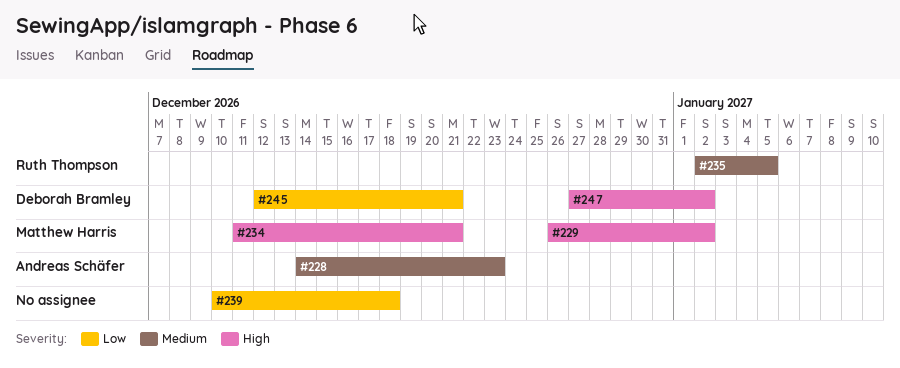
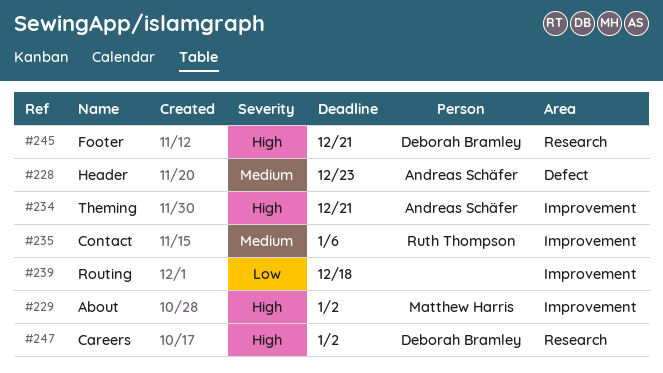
#234, owner: Matthew Harris -> Andreas Schäfer
#235, due: Jan 5 -> Jan 6
#245, priority: Low -> High

